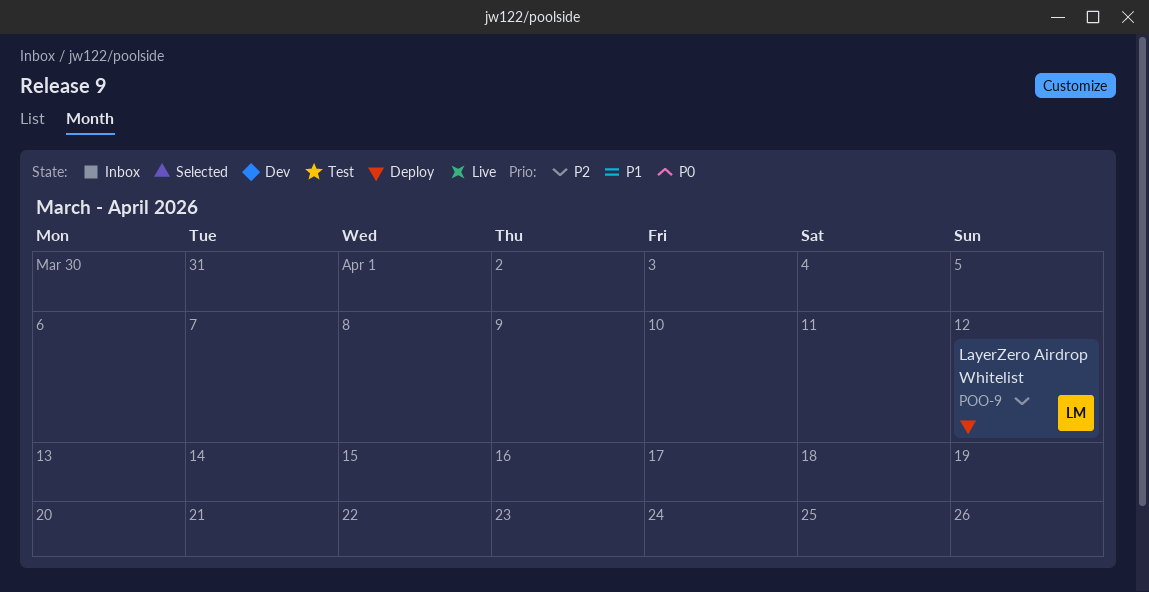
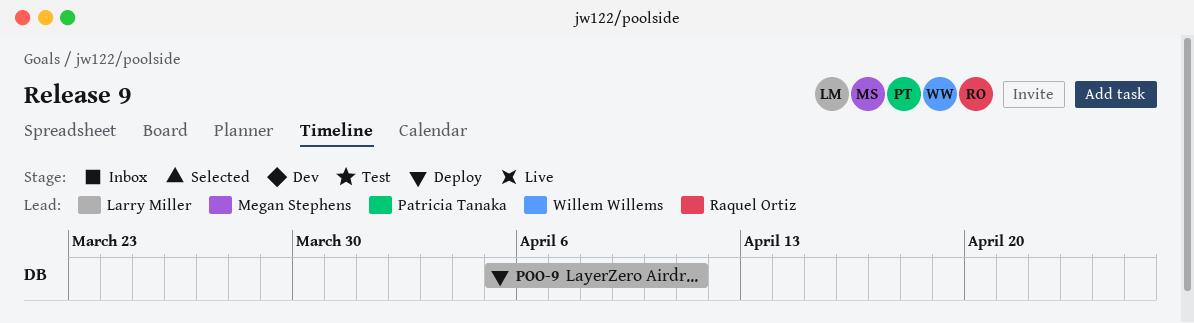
POO-9, due: Apr 12 -> Apr 11

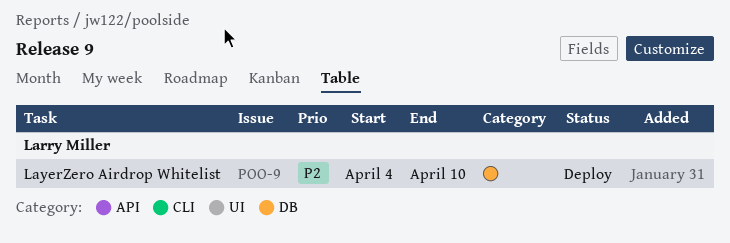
POO-9, start: Apr 5 -> Apr 4
POO-9, due: Apr 11 -> Apr 10

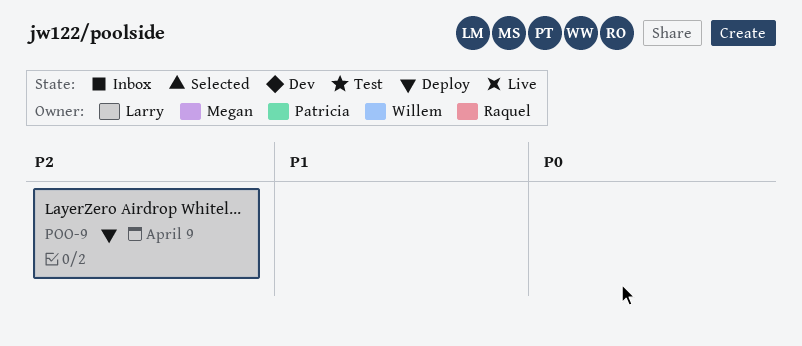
POO-9, due: Apr 10 -> Apr 9

